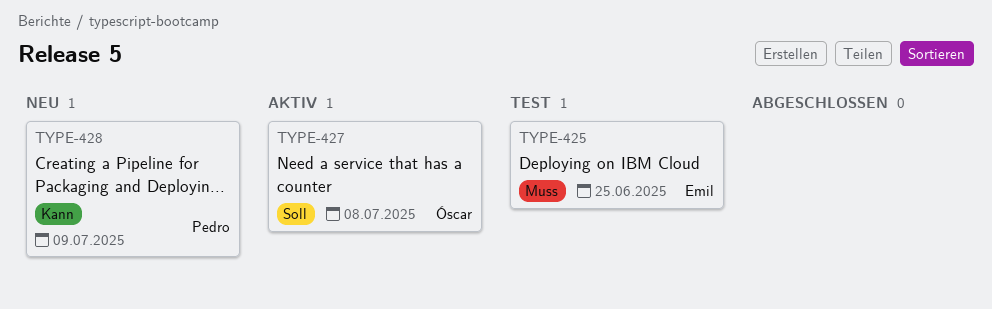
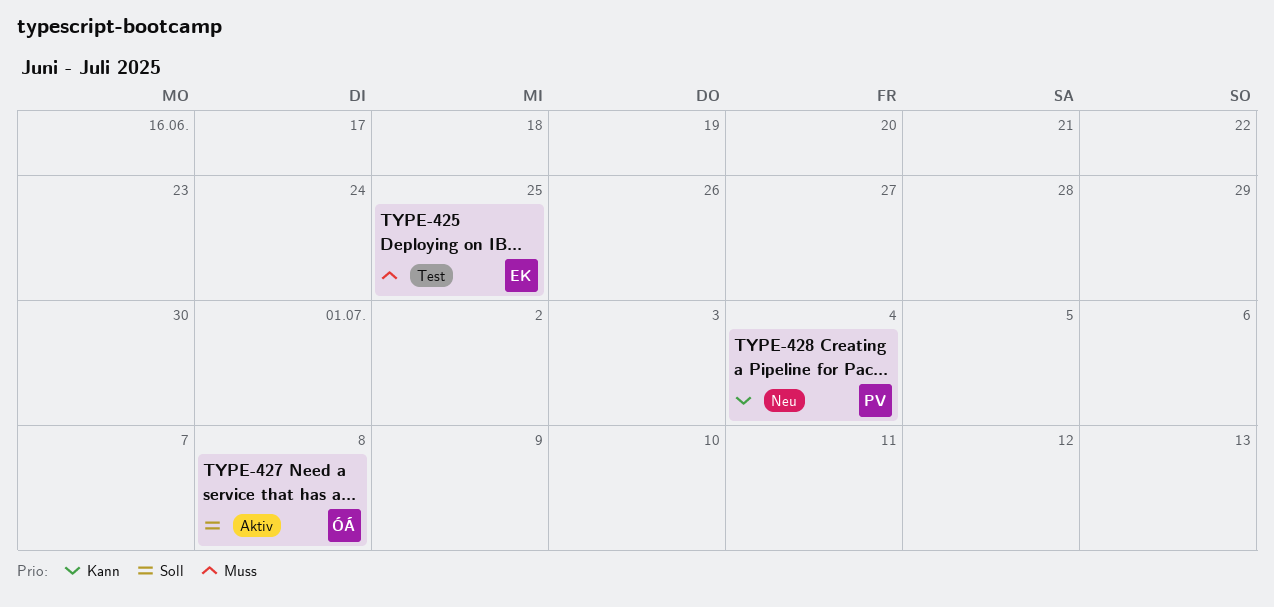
TYPE-428, due: Jul 9 -> Jul 4

